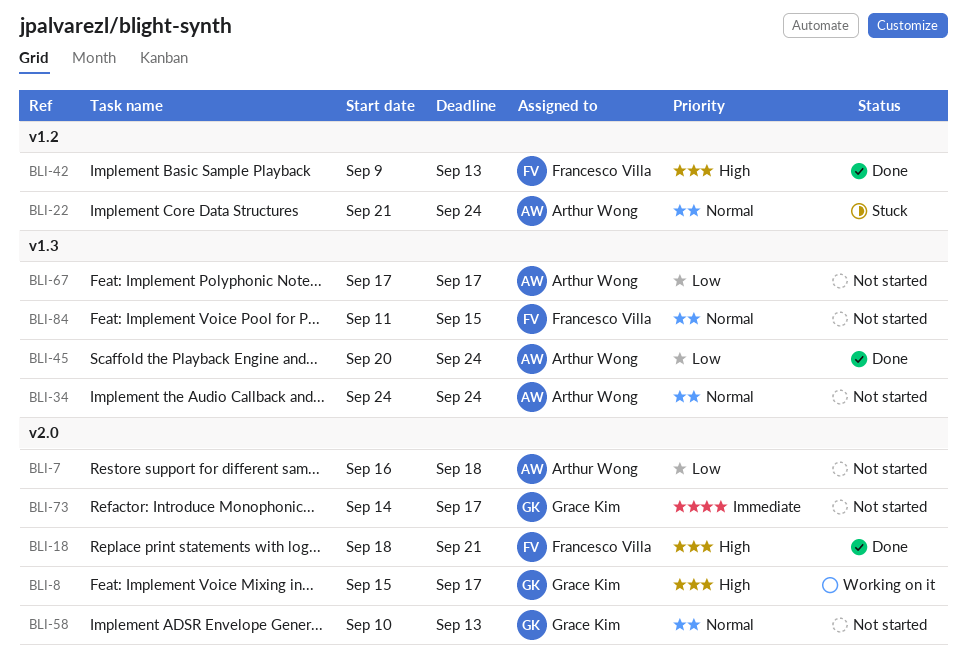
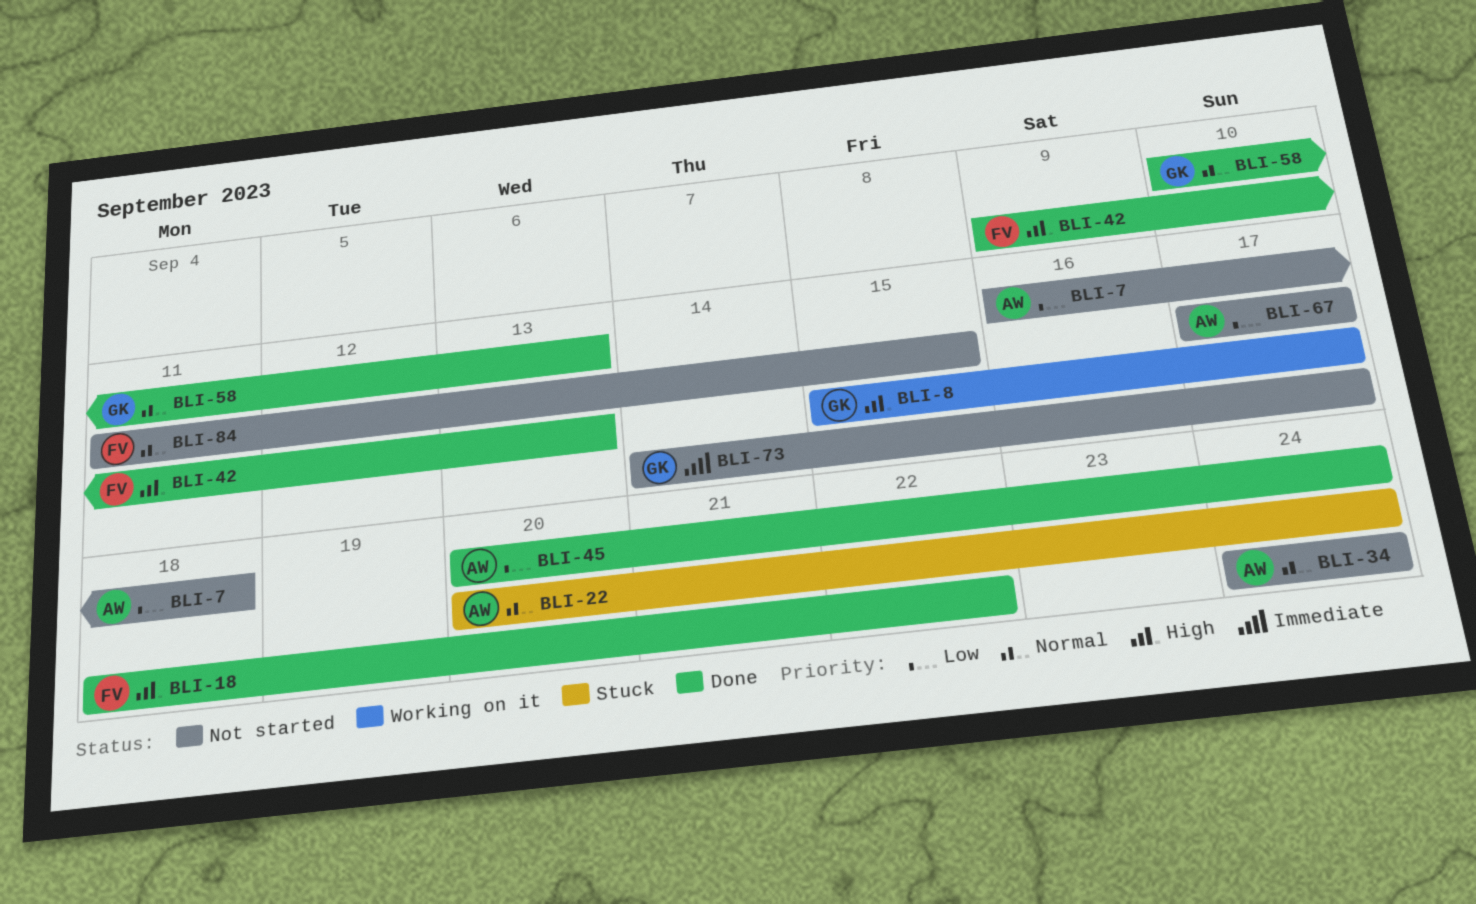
BLI-18, due: Sep 21 -> Sep 22
BLI-22, start: Sep 21 -> Sep 20
BLI-58, status: Not started -> Done

